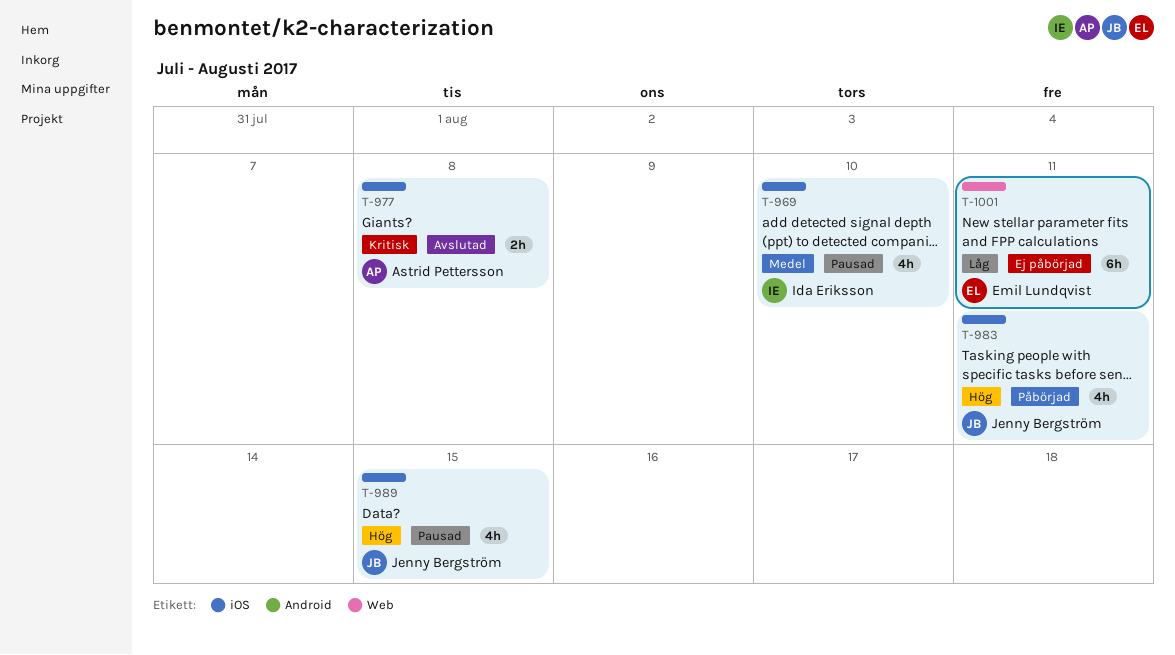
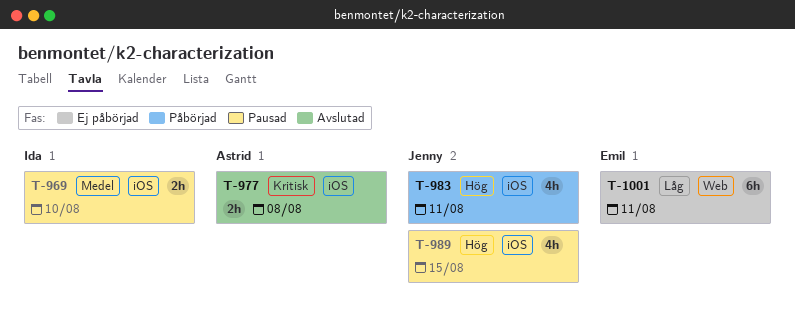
T-969, estimate: 4h -> 2h

